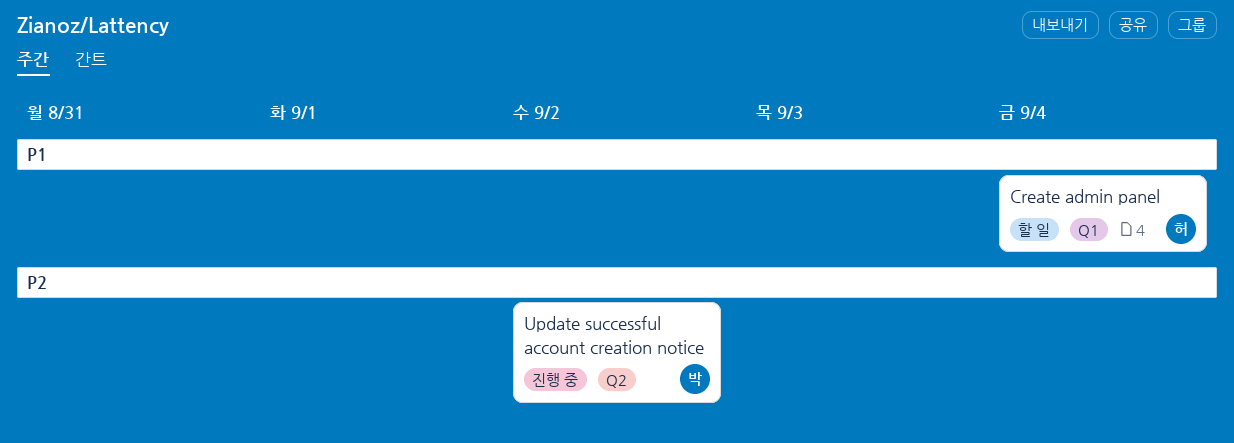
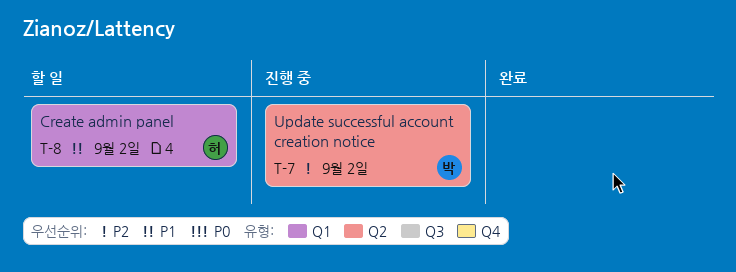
Create admin panel, due: Sep 4 -> Sep 2

